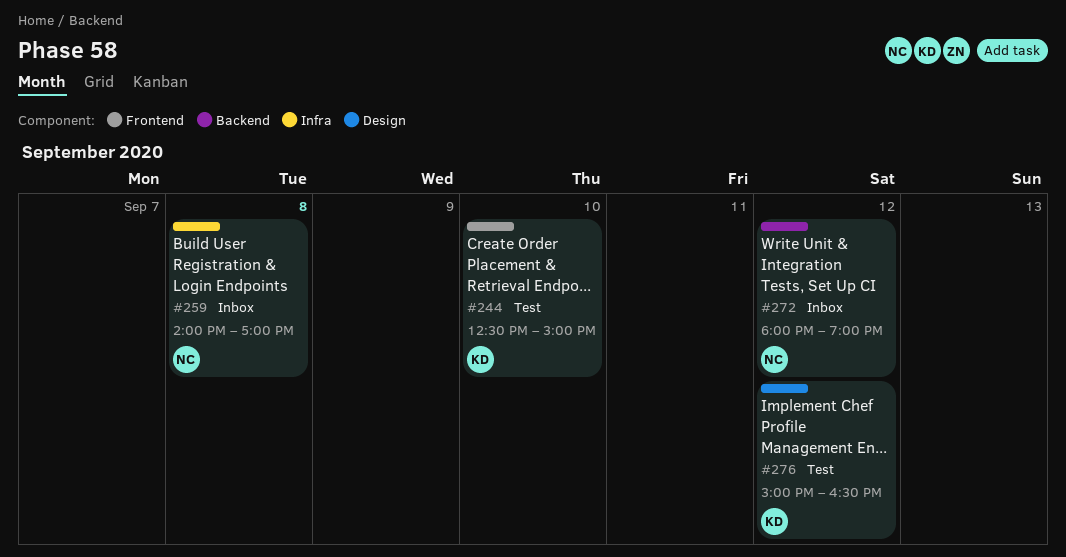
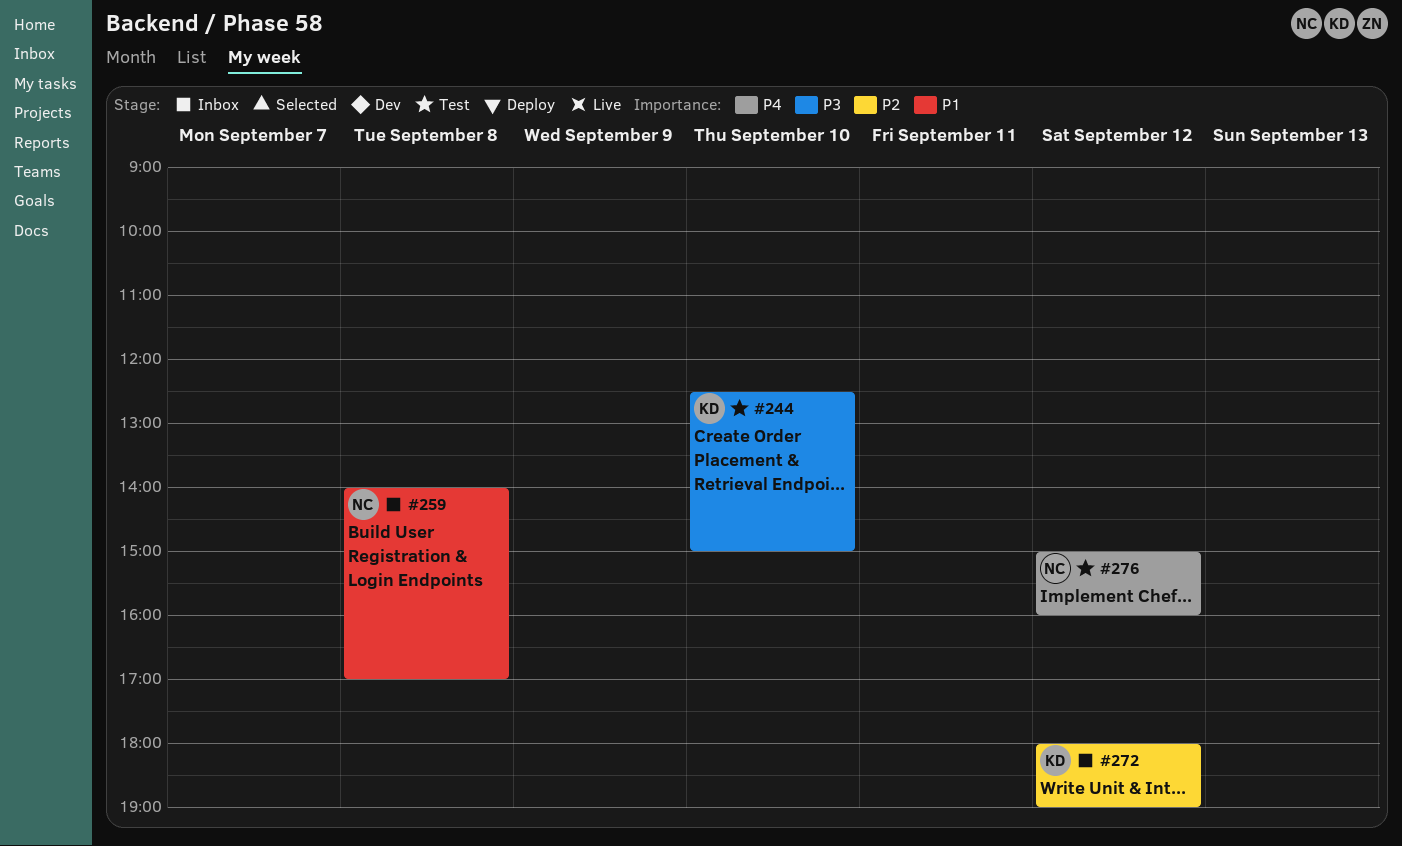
#272, owner: NC -> KD
#276, owner: KD -> NC
#276, ends: 16:30 -> 16:00

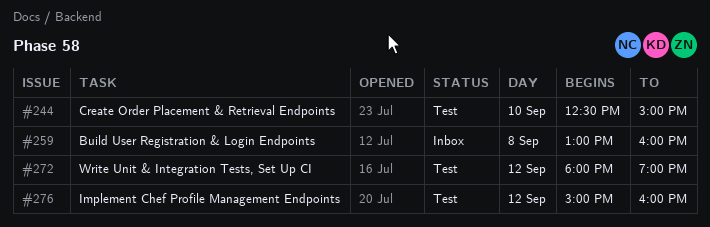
#259, begins: 14:00 -> 13:00
#259, ends: 17:00 -> 16:00
#272, status: Inbox -> Test

